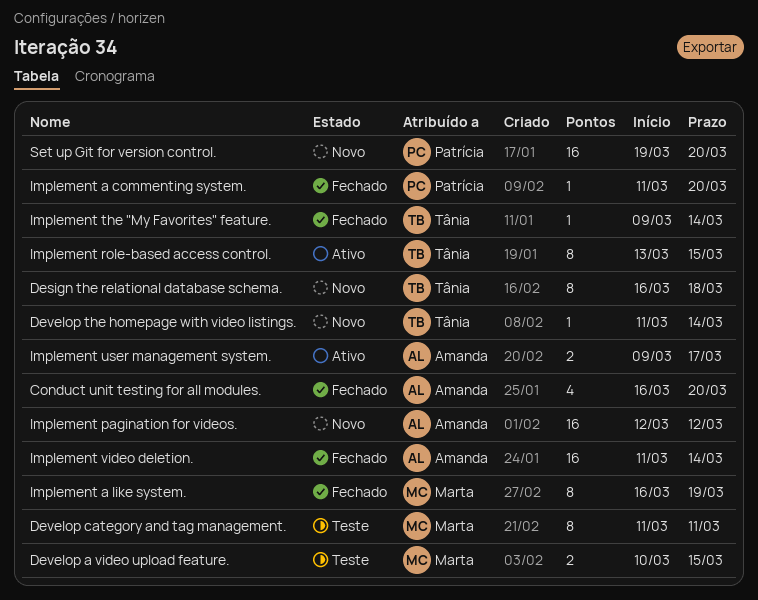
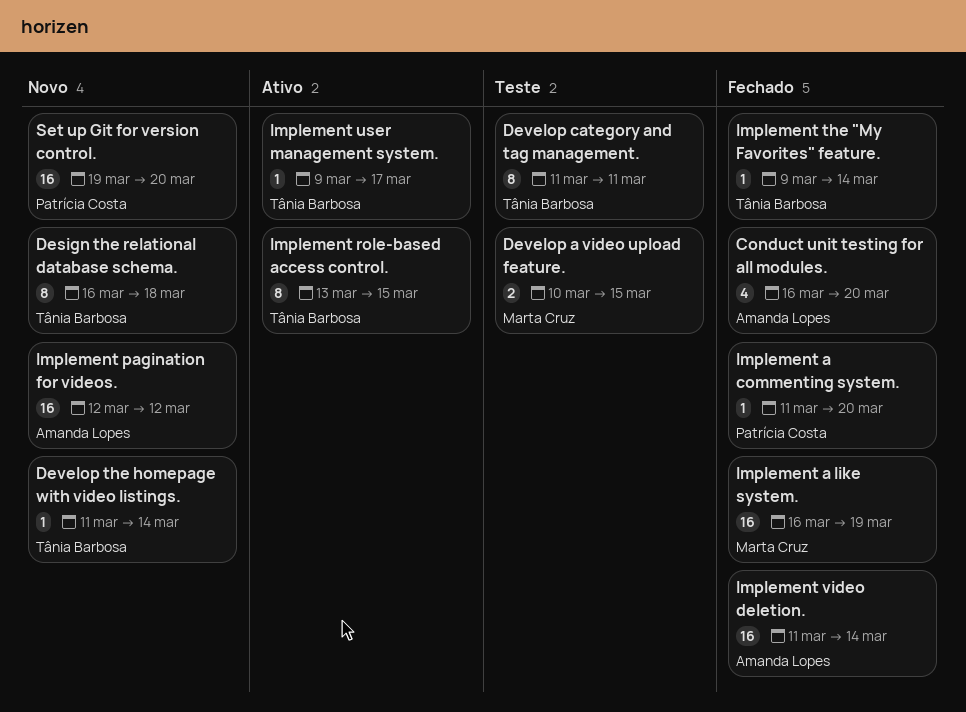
Develop category and tag management., owner: Marta Cruz -> Tânia Barbosa
Implement a like system., estimate: 8 -> 16
Implement user management system., owner: Amanda Lopes -> Tânia Barbosa
Implement user management system., estimate: 2 -> 1

